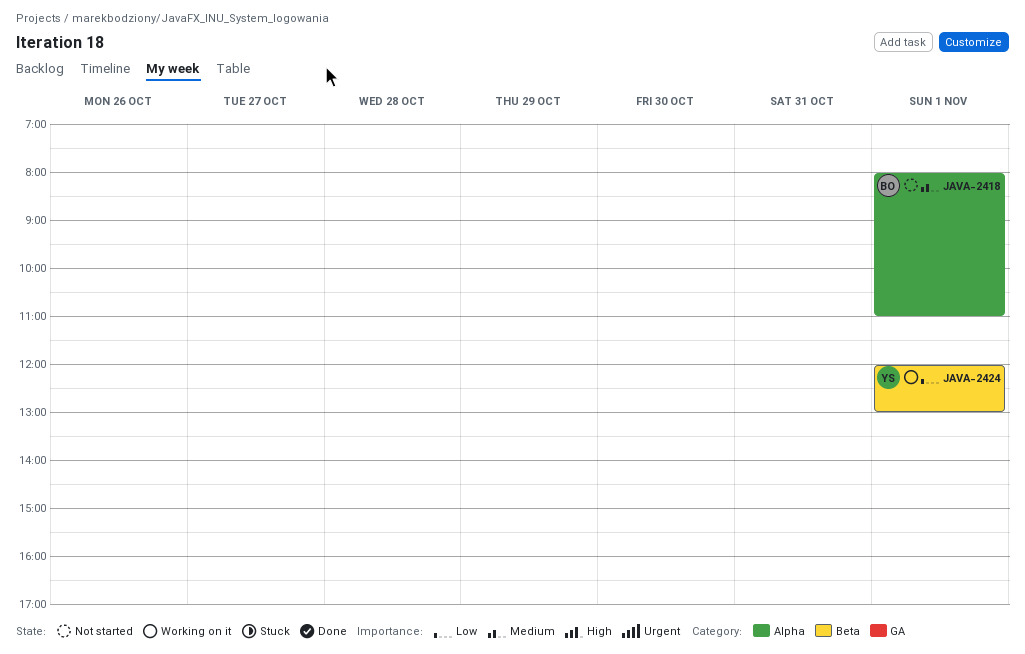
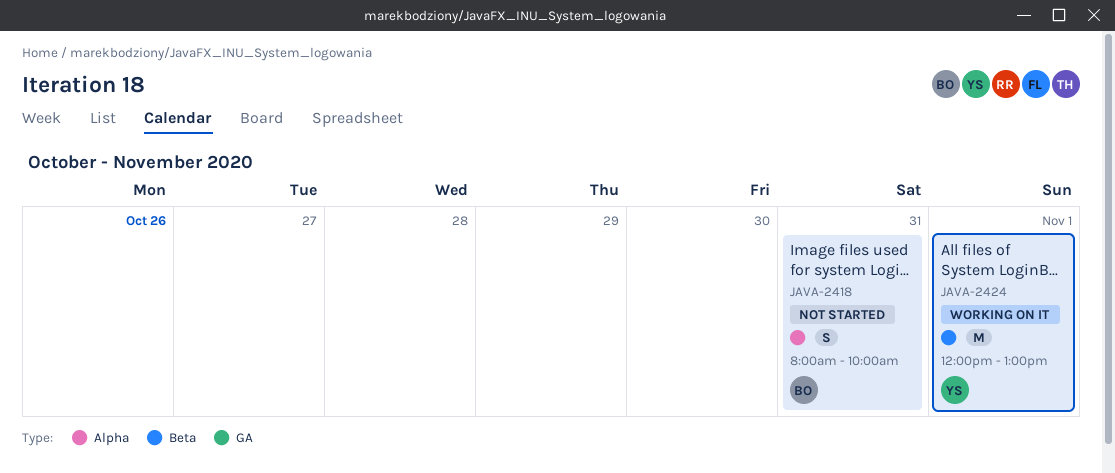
JAVA-2418, day: Nov 1 -> Oct 31
JAVA-2418, ends: 11:00 -> 10:00

